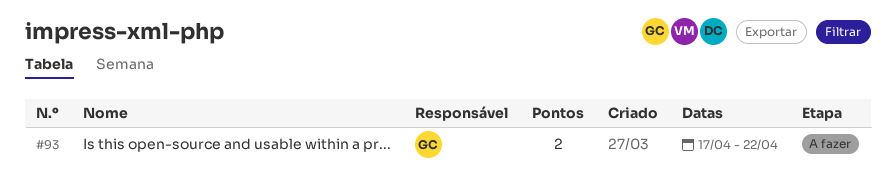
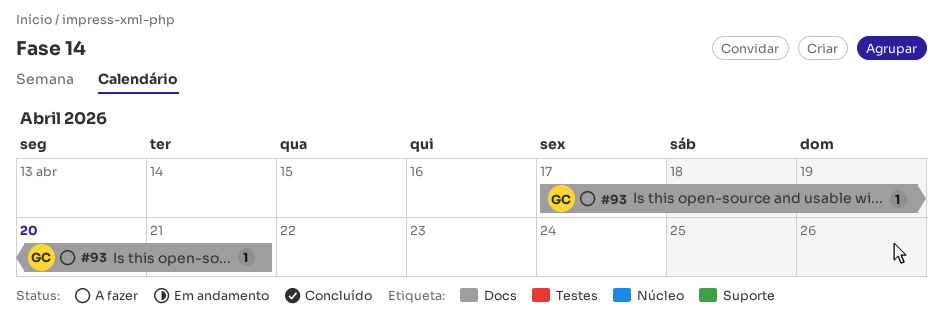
#93, estimate: 2 -> 1
#93, due: Apr 22 -> Apr 21

